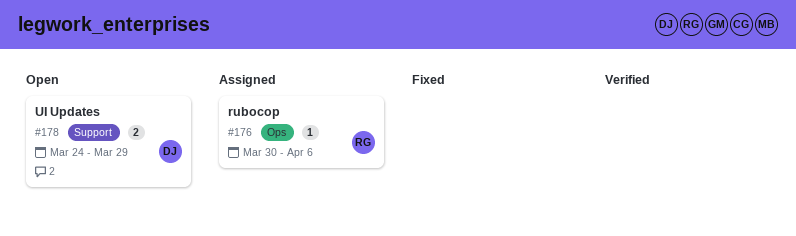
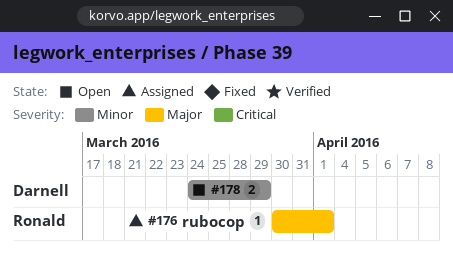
#176, due: Apr 6 -> Apr 1

